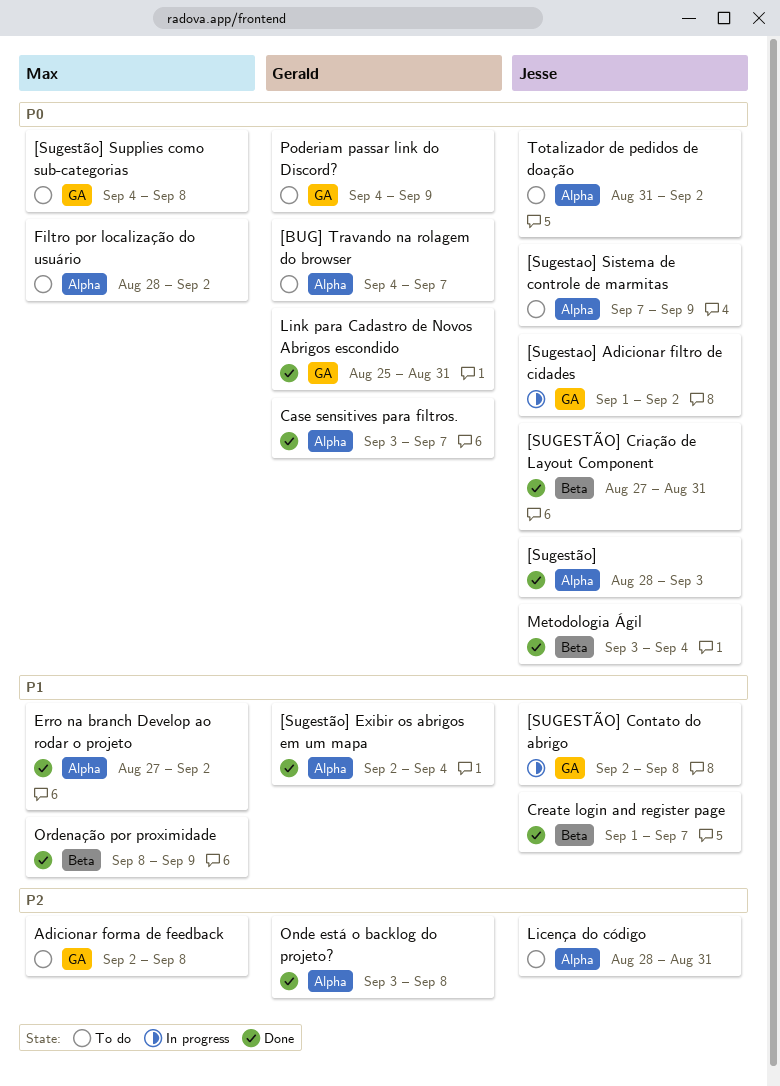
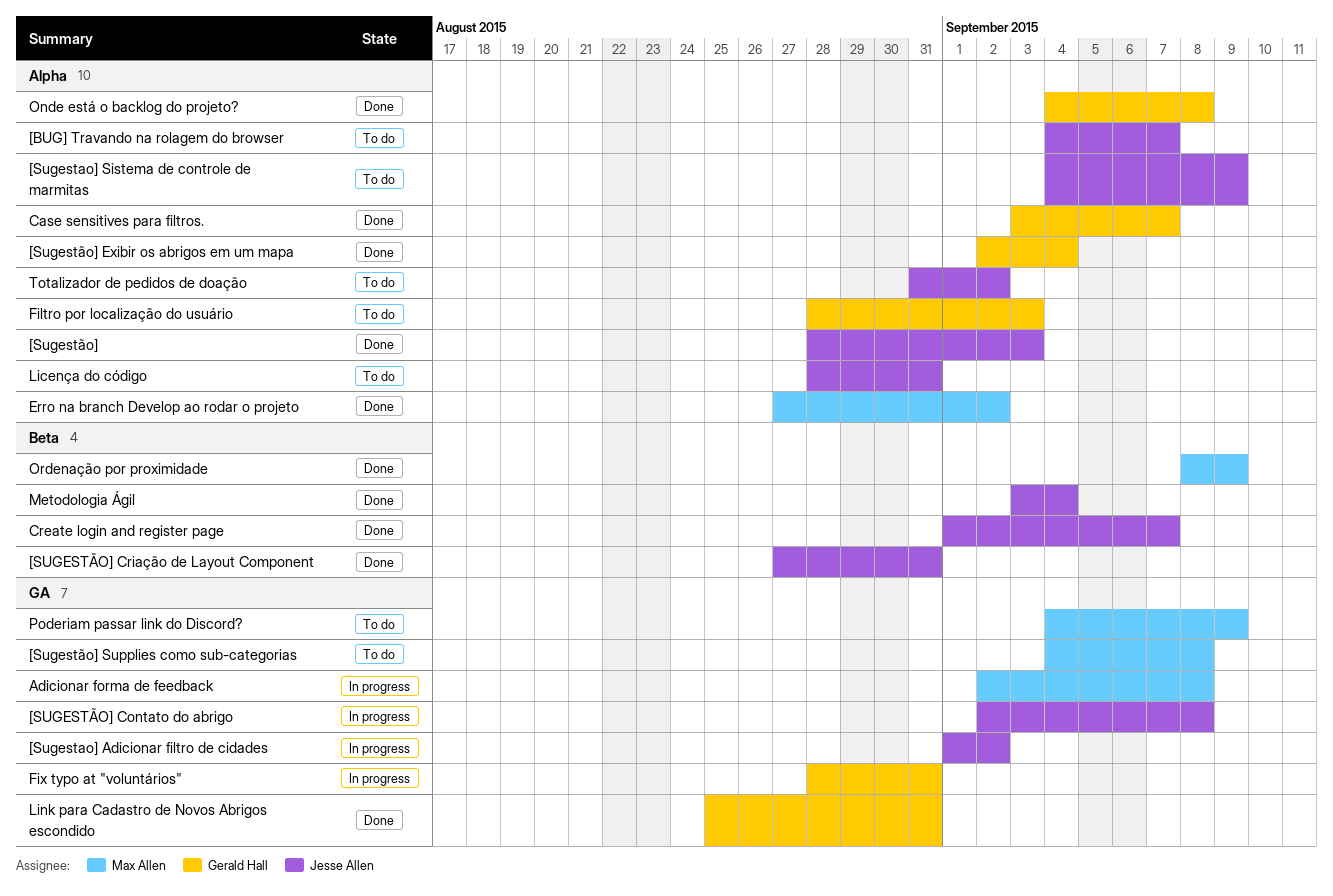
[BUG] Travando na rolagem do browser, owner: Gerald Hall -> Jesse Allen
[Sugestao] Sistema de controle de marmitas, start: Sep 7 -> Sep 4
Adicionar forma de feedback, status: To do -> In progress
Filtro por localização do usuário, owner: Max Allen -> Gerald Hall
Filtro por localização do usuário, due: Sep 2 -> Sep 3
Fix typo at "voluntários": none -> present
Onde está o backlog do projeto?, start: Sep 3 -> Sep 4
Poderiam passar link do Discord?, owner: Gerald Hall -> Max Allen

